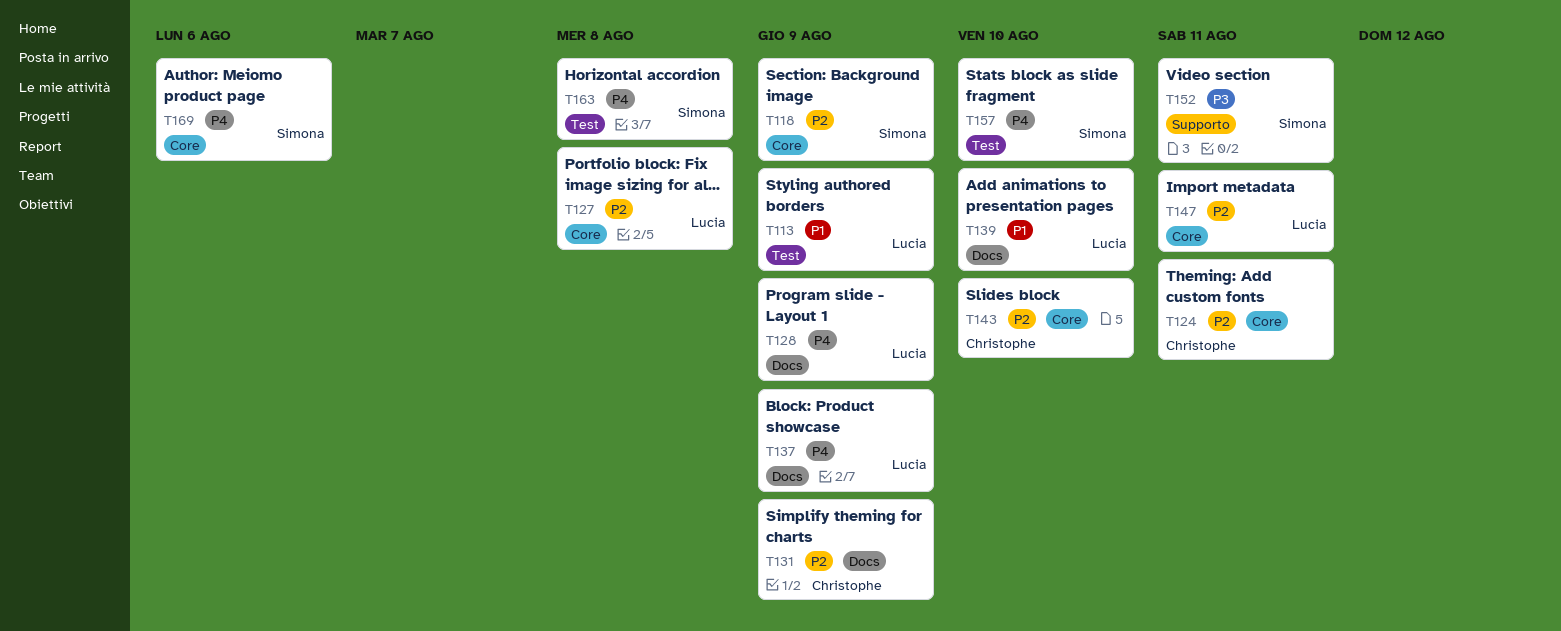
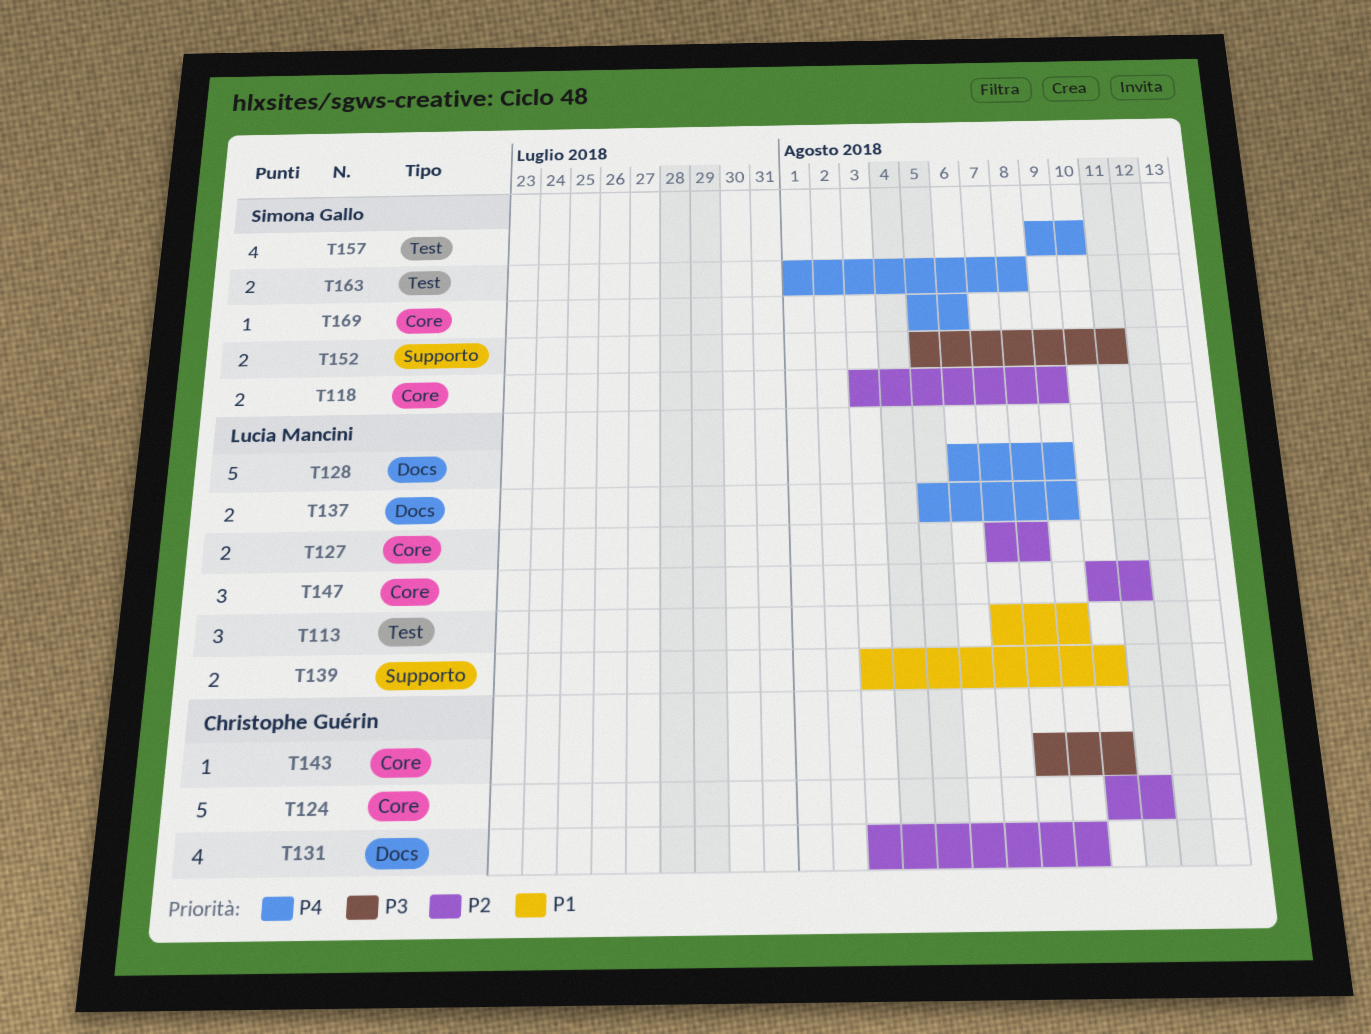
T139, label: Docs -> Supporto
T143, priority: P2 -> P3

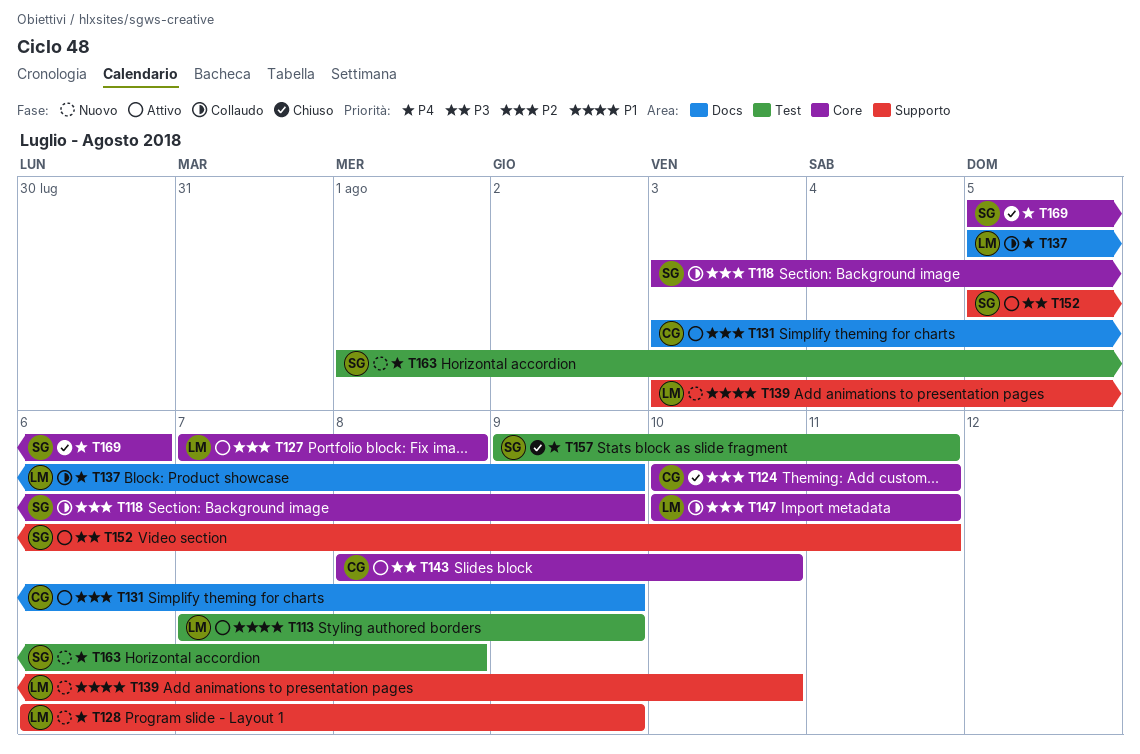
T128, label: Docs -> Supporto
T157, due: Aug 10 -> Aug 11

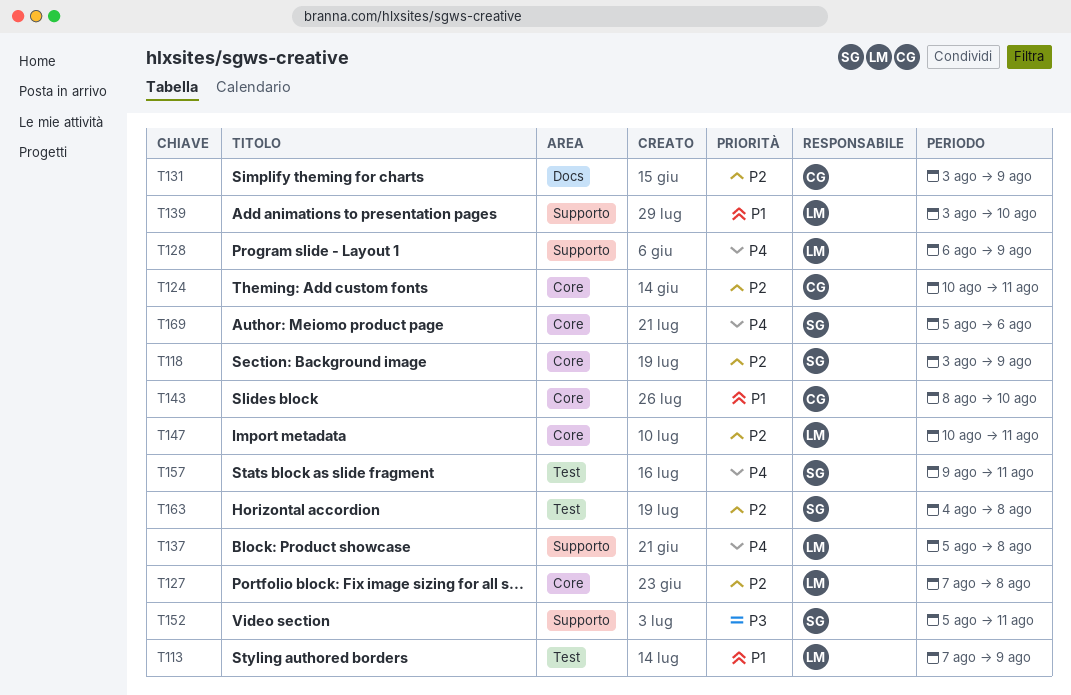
T137, label: Docs -> Supporto
T137, due: Aug 9 -> Aug 8
T143, priority: P3 -> P1
T163, priority: P4 -> P2
T163, start: Aug 1 -> Aug 4

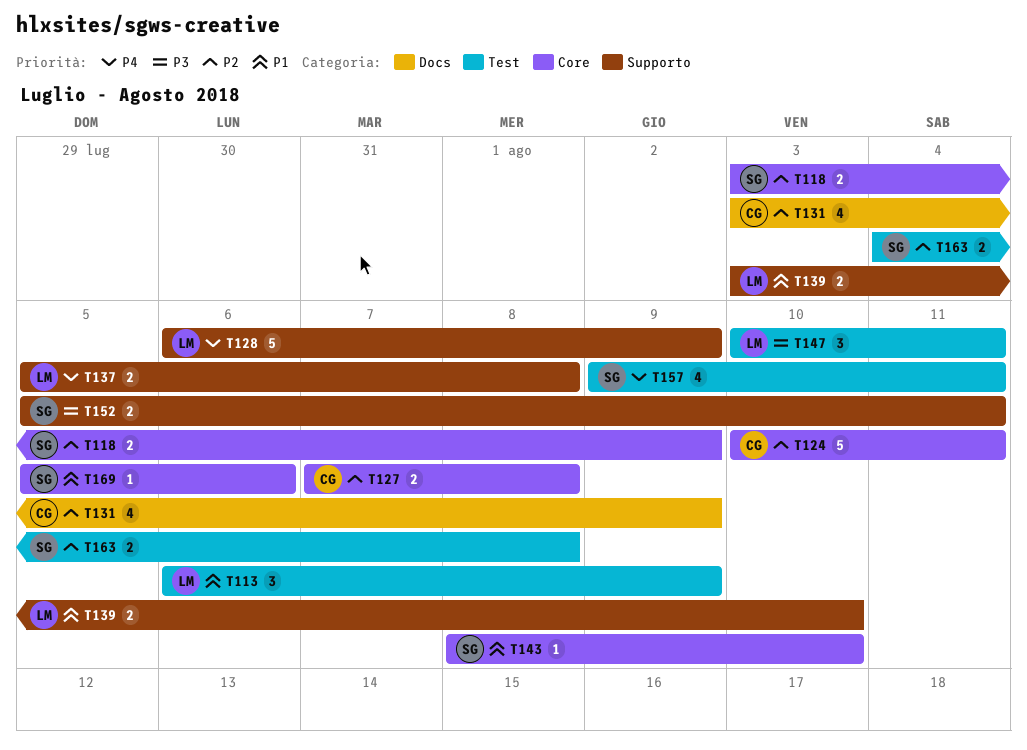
T113, start: Aug 7 -> Aug 6
T127, owner: LM -> CG
T143, owner: CG -> SG
T147, priority: P2 -> P3
T147, label: Core -> Test
T169, priority: P4 -> P1

